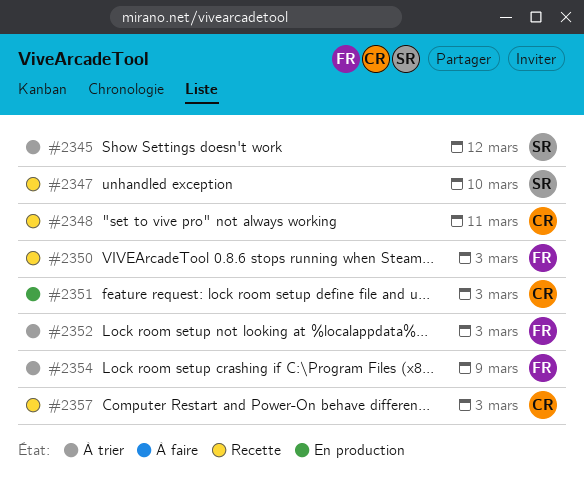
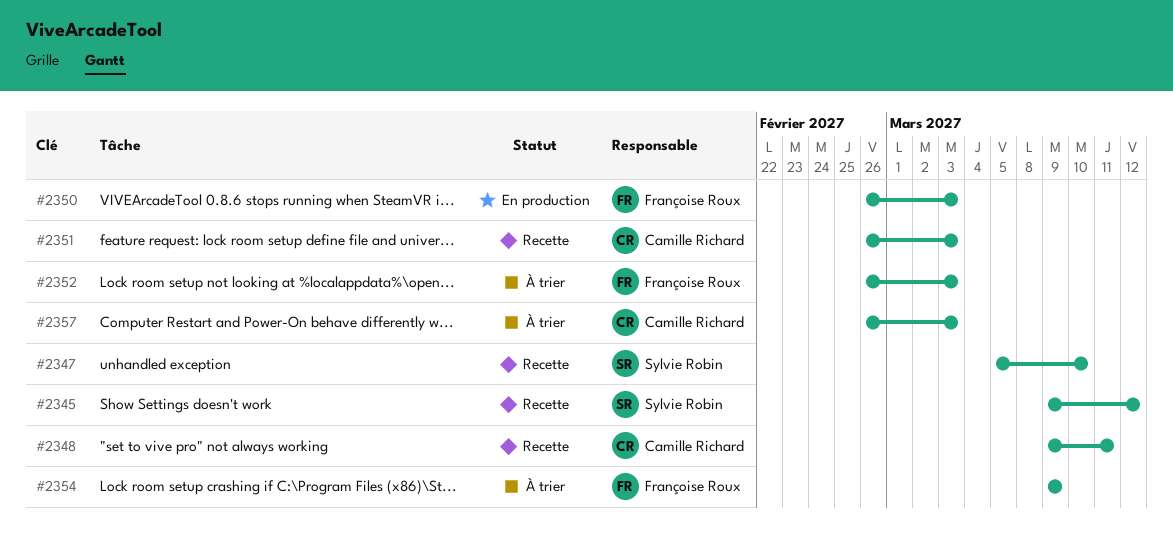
#2345, status: À trier -> Recette
#2350, status: Recette -> En production
#2351, status: En production -> Recette
#2357, status: Recette -> À trier

